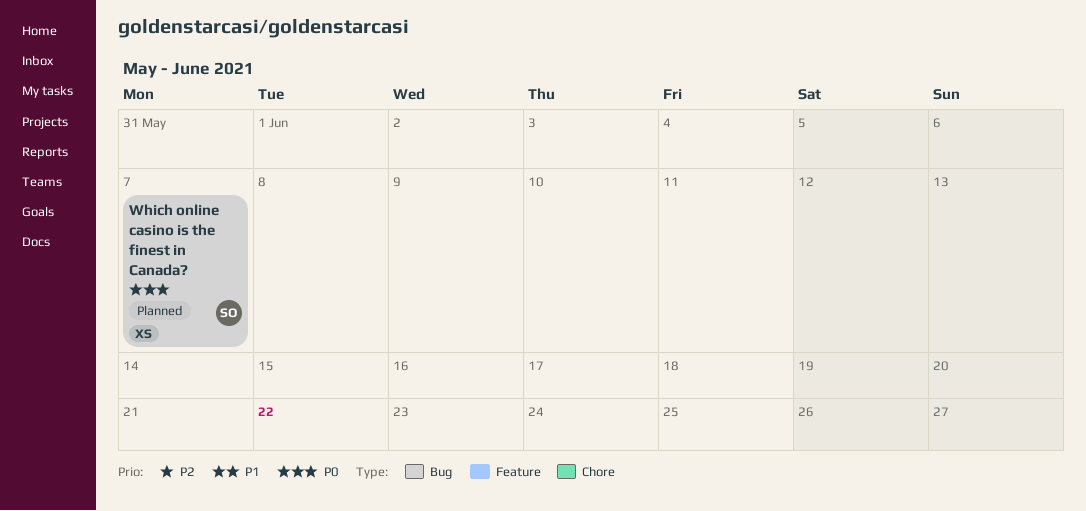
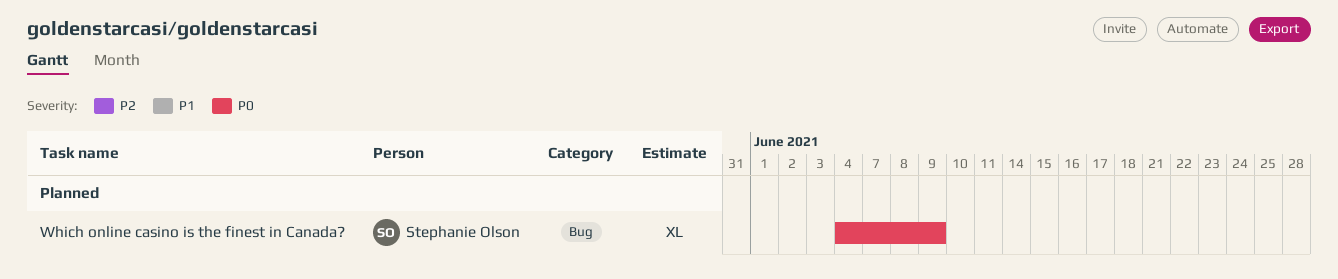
Which online casino is the finest in Canada?, estimate: XS -> XL
Which online casino is the finest in Canada?, due: Jun 7 -> Jun 9

